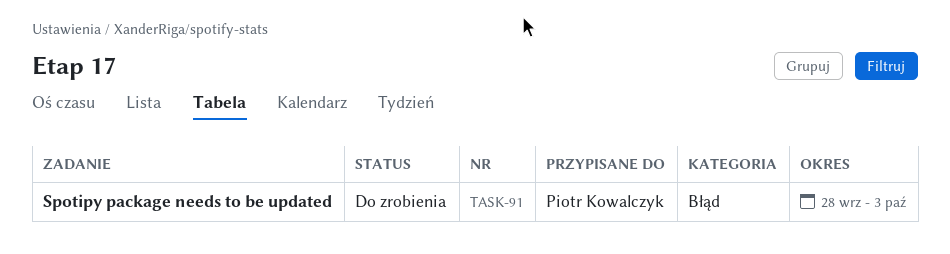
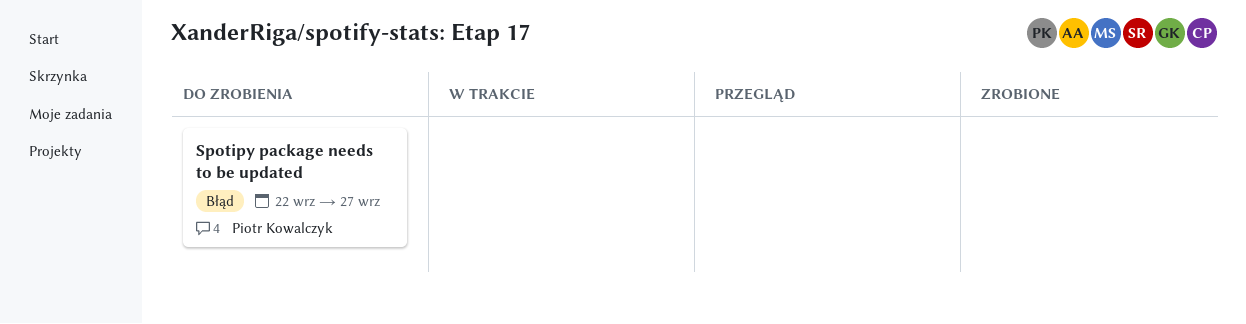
Spotipy package needs to be updated, start: Sep 28 -> Sep 22
Spotipy package needs to be updated, due: Oct 3 -> Sep 27

